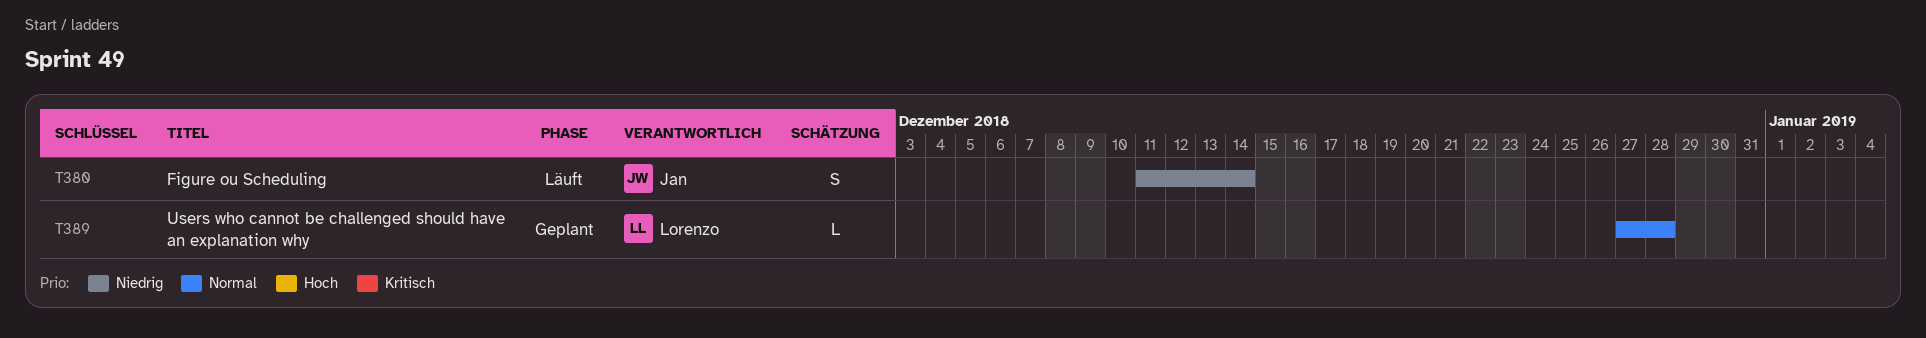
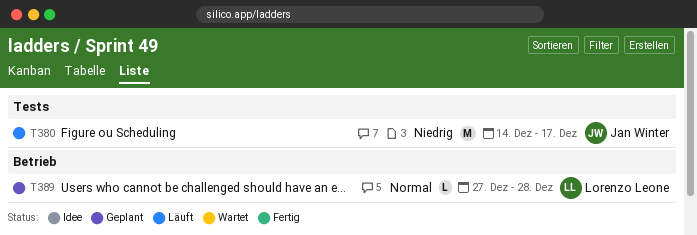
T380, estimate: S -> M
T380, start: Dec 11 -> Dec 14
T380, due: Dec 14 -> Dec 17

